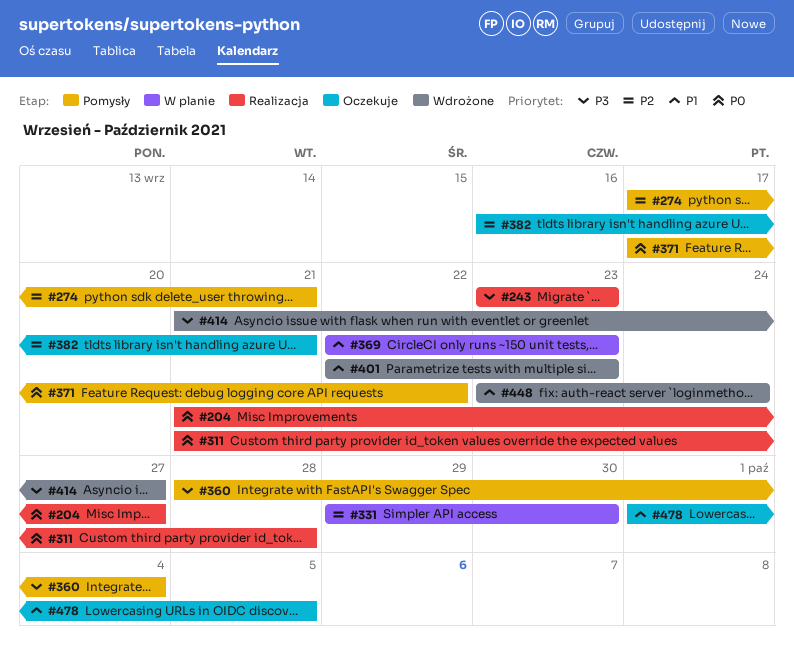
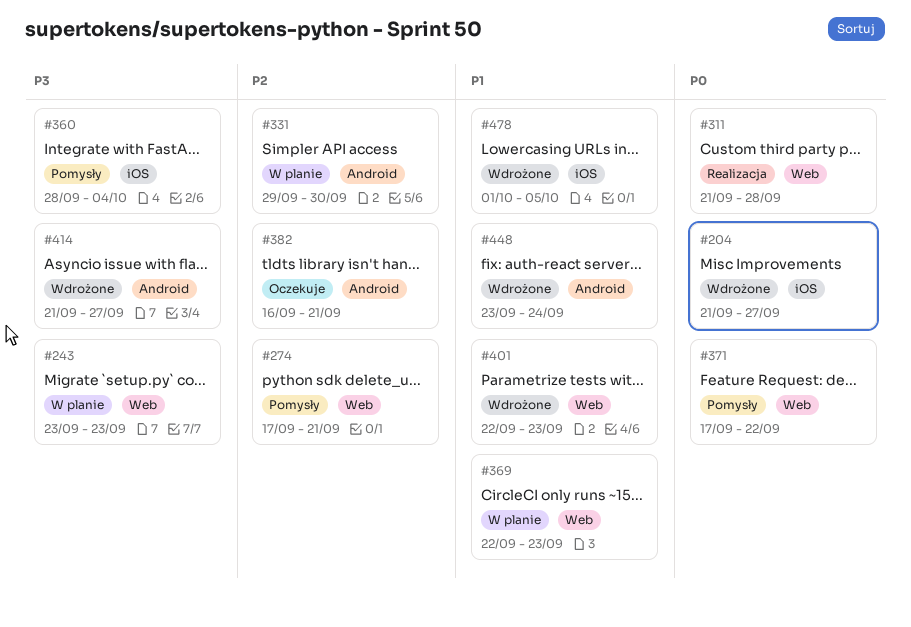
#204, status: Realizacja -> Wdrożone
#243, status: Realizacja -> W planie
#478, status: Oczekuje -> Wdrożone

